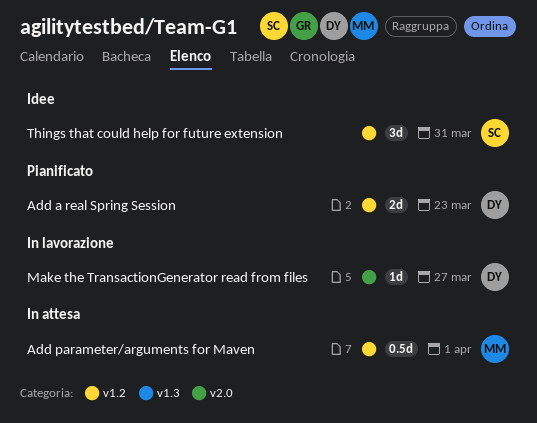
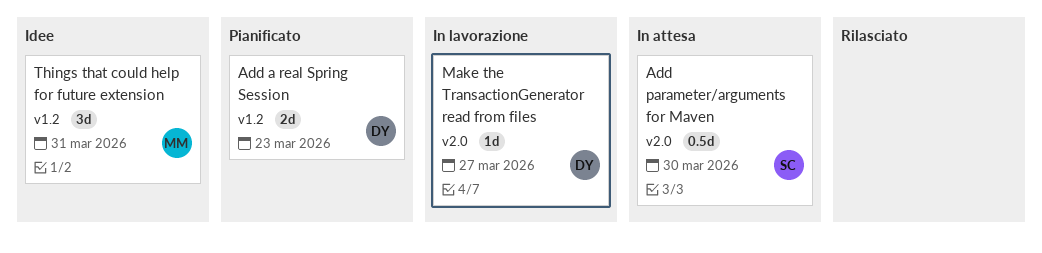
Add parameter/arguments for Maven, owner: MM -> SC
Add parameter/arguments for Maven, label: v1.2 -> v2.0
Add parameter/arguments for Maven, due: Apr 1 -> Mar 30
Things that could help for future extension, owner: SC -> MM

